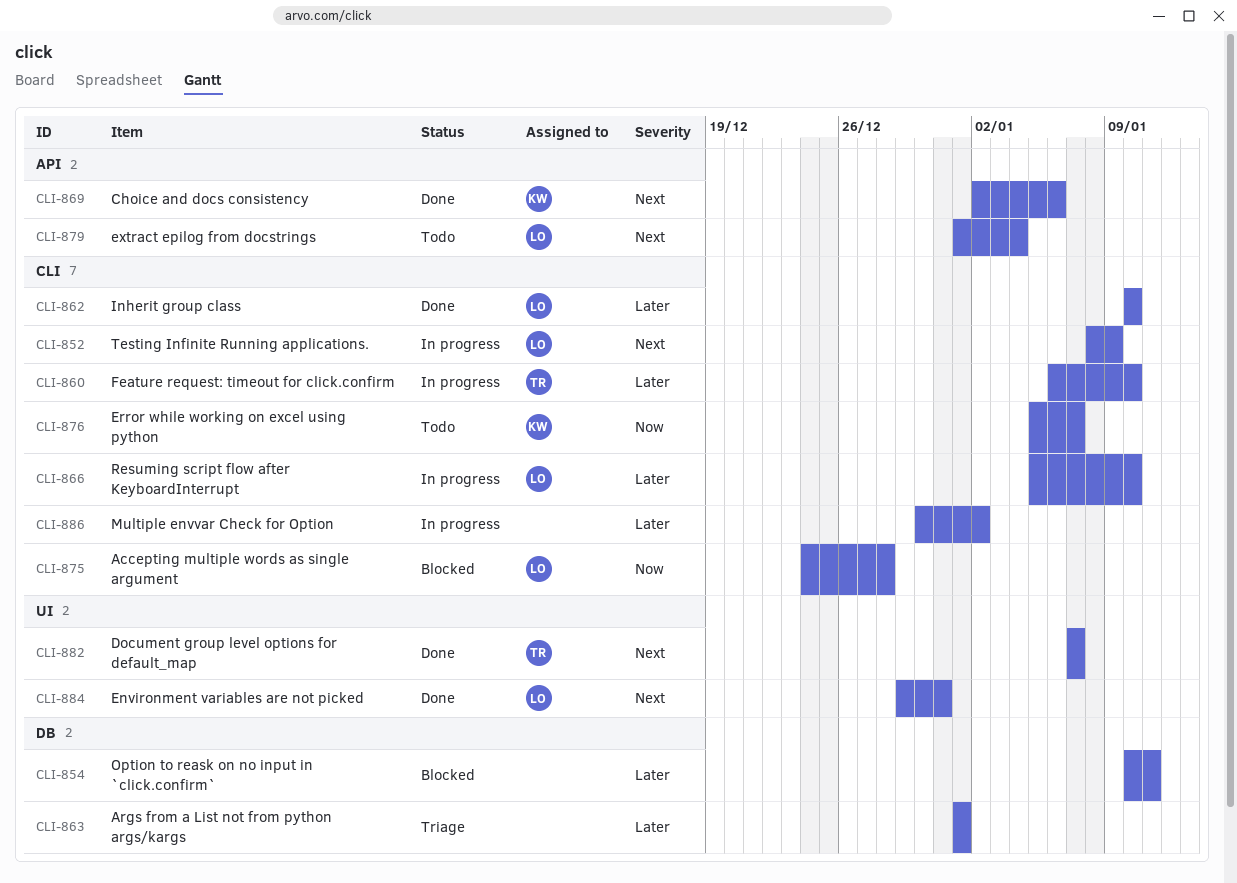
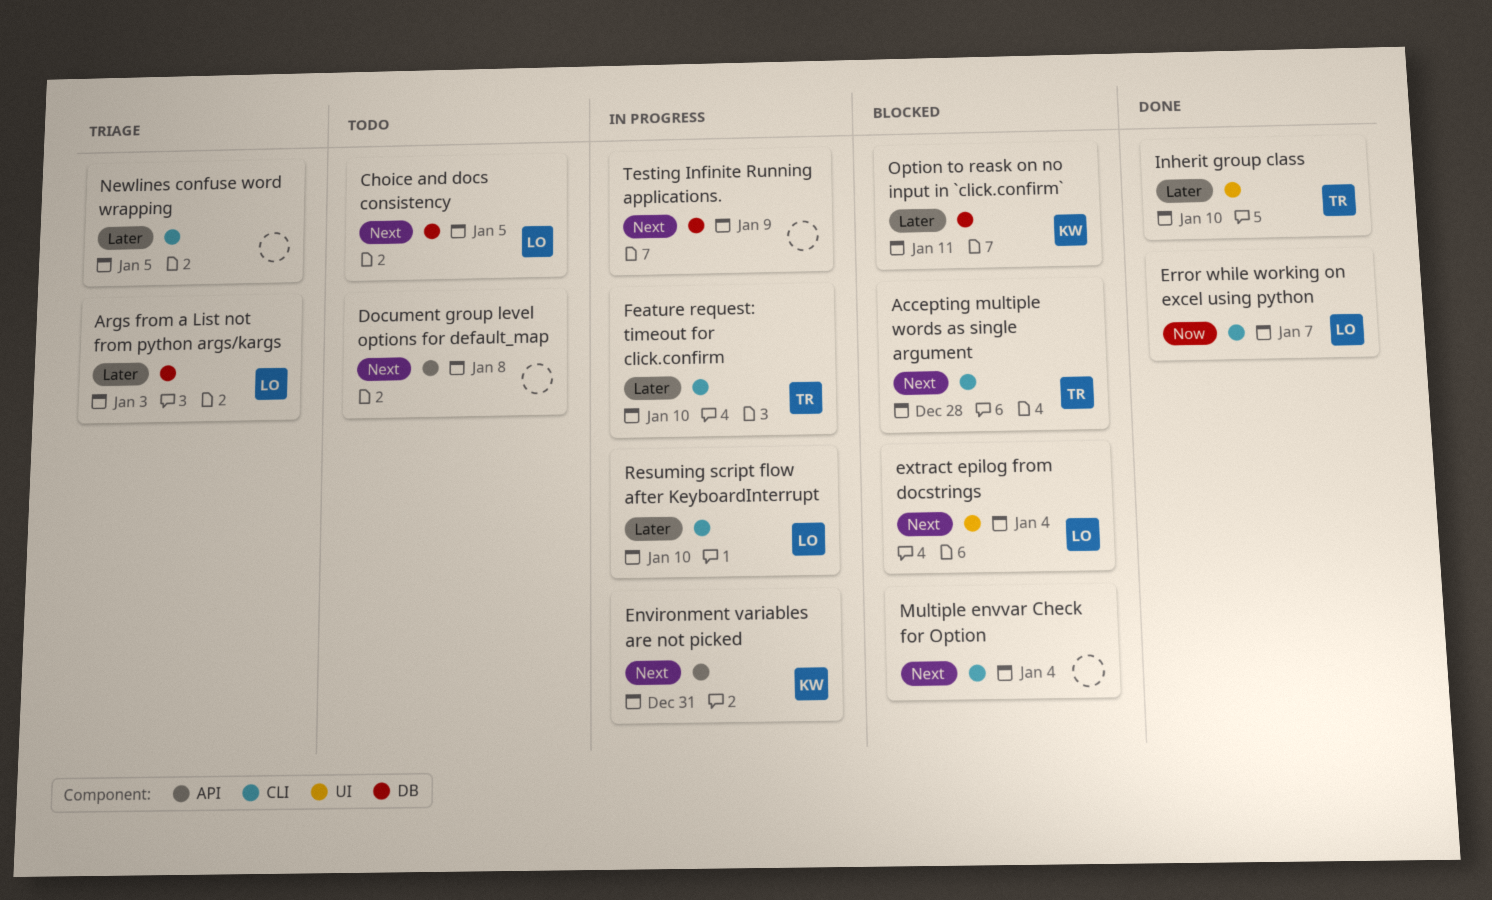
Accepting multiple words as single argument, owner: LO -> TR
Accepting multiple words as single argument, priority: Now -> Next
Args from a List not from python args/kargs, owner: none -> LO
Args from a List not from python args/kargs, due: Jan 1 -> Jan 3
Choice and docs consistency, status: Done -> Todo
Choice and docs consistency, owner: KW -> LO
Choice and docs consistency, label: API -> DB
Choice and docs consistency, due: Jan 6 -> Jan 5
Document group level options for default_map, status: Done -> Todo
Document group level options for default_map, owner: TR -> none
Document group level options for default_map, label: UI -> API
Document group level options for default_map, due: Jan 7 -> Jan 8
Environment variables are not picked, status: Done -> In progress
Environment variables are not picked, owner: LO -> KW
Environment variables are not picked, label: UI -> API
Error while working on excel using python, status: Todo -> Done
Error while working on excel using python, owner: KW -> LO
extract epilog from docstrings, status: Todo -> Blocked
extract epilog from docstrings, label: API -> UI
Inherit group class, owner: LO -> TR
Inherit group class, label: CLI -> UI
Multiple envvar Check for Option, status: In progress -> Blocked
Multiple envvar Check for Option, priority: Later -> Next
Multiple envvar Check for Option, due: Jan 2 -> Jan 4
Newlines confuse word wrapping: none -> present
Option to reask on no input in `click.confirm`, owner: none -> KW
Testing Infinite Running applications., owner: LO -> none
Testing Infinite Running applications., label: CLI -> DB

